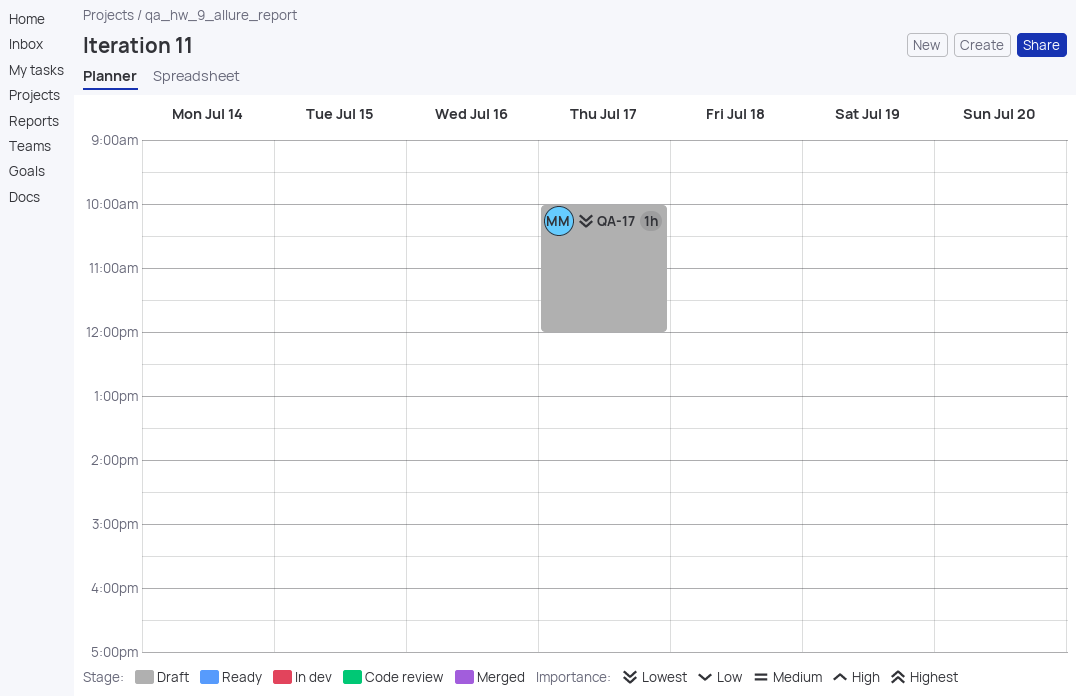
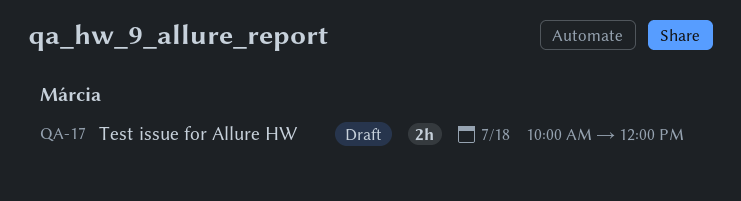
QA-17, estimate: 1h -> 2h
QA-17, day: Jul 17 -> Jul 18

